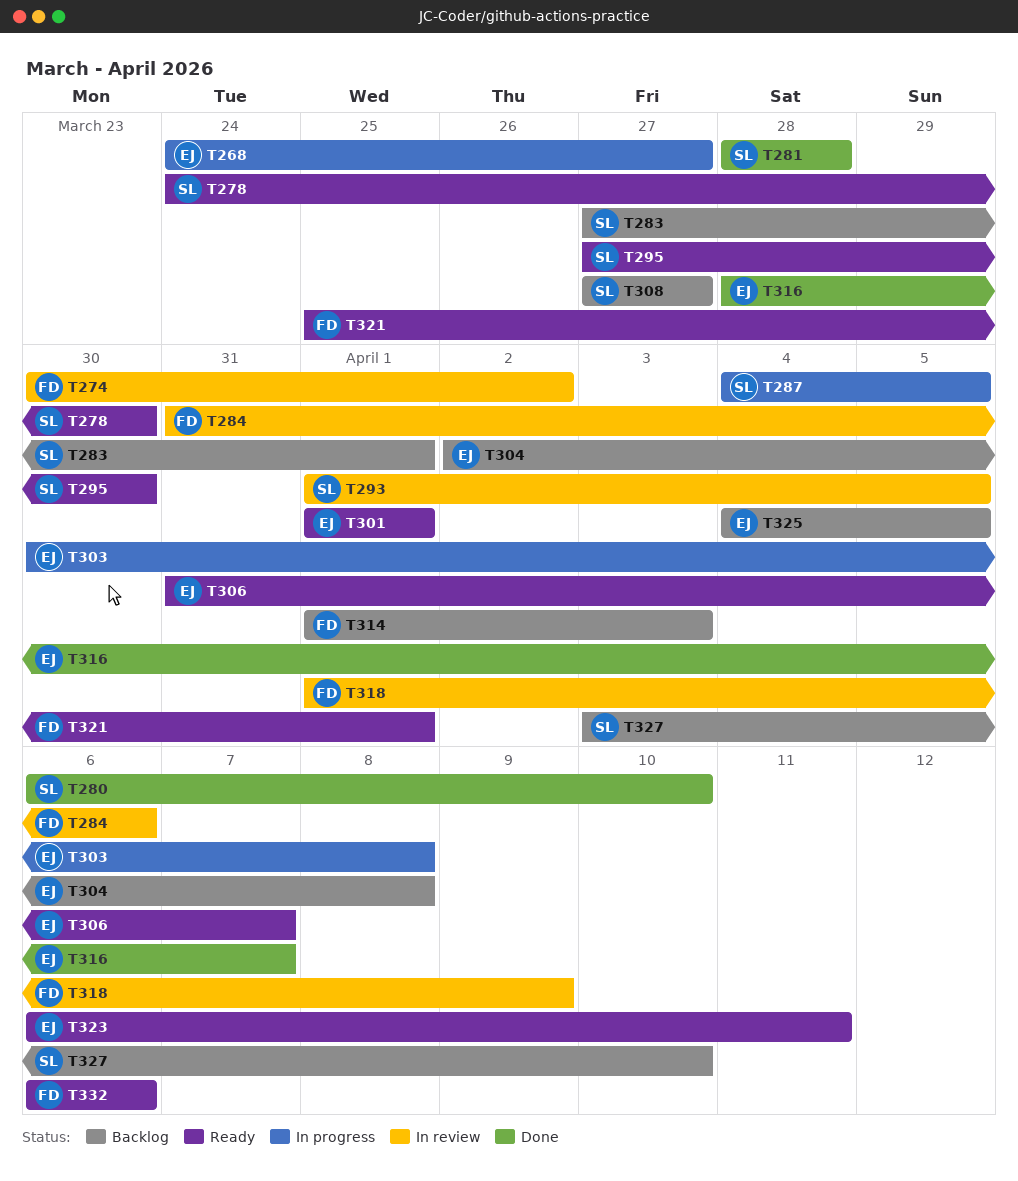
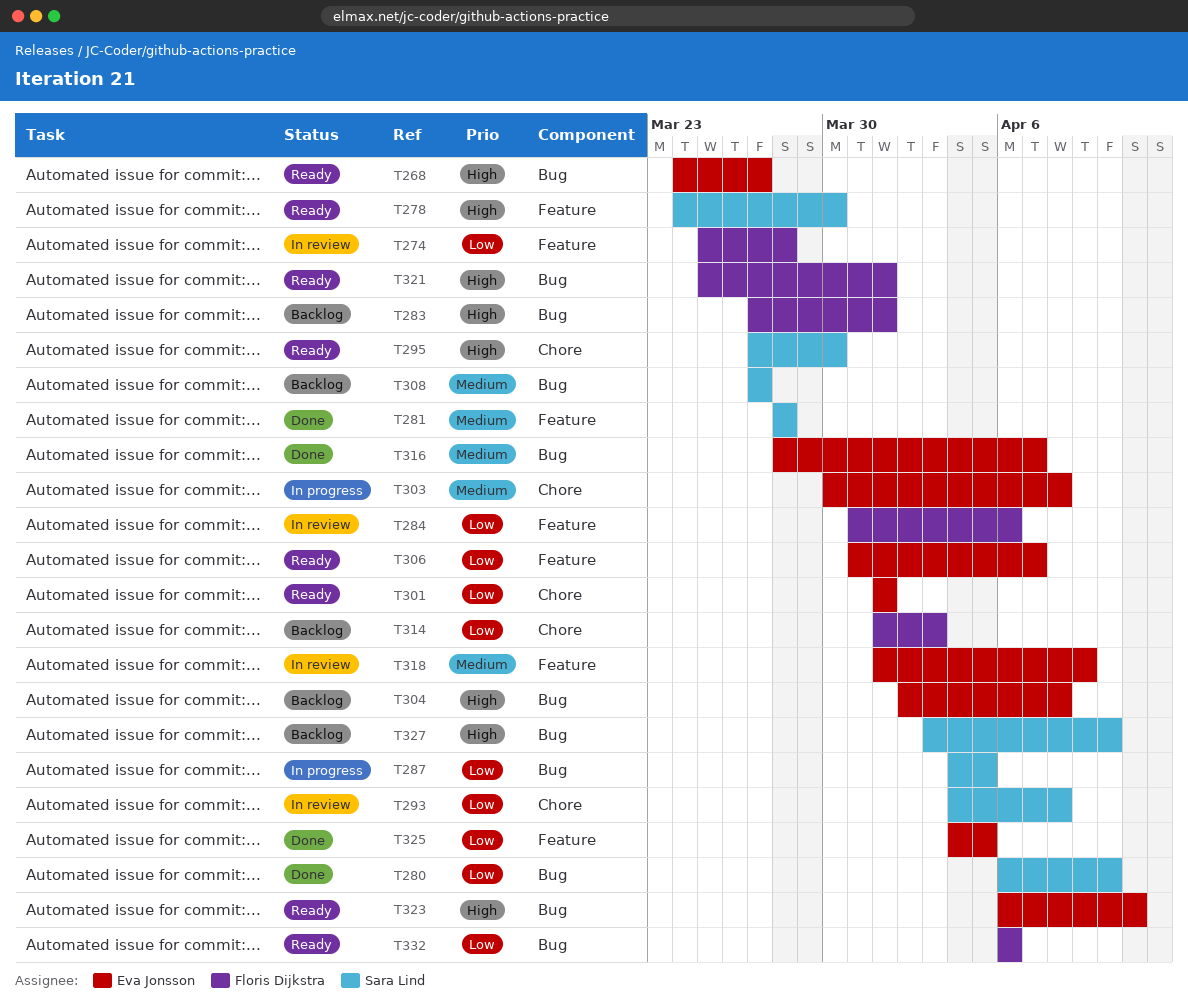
T268, status: In progress -> Ready
T274, start: Mar 30 -> Mar 25
T274, due: Apr 2 -> Mar 28
T283, owner: Sara Lind -> Floris Dijkstra
T293, start: Apr 1 -> Apr 4
T293, due: Apr 5 -> Apr 8
T318, owner: Floris Dijkstra -> Eva Jonsson
T325, status: Backlog -> Done

